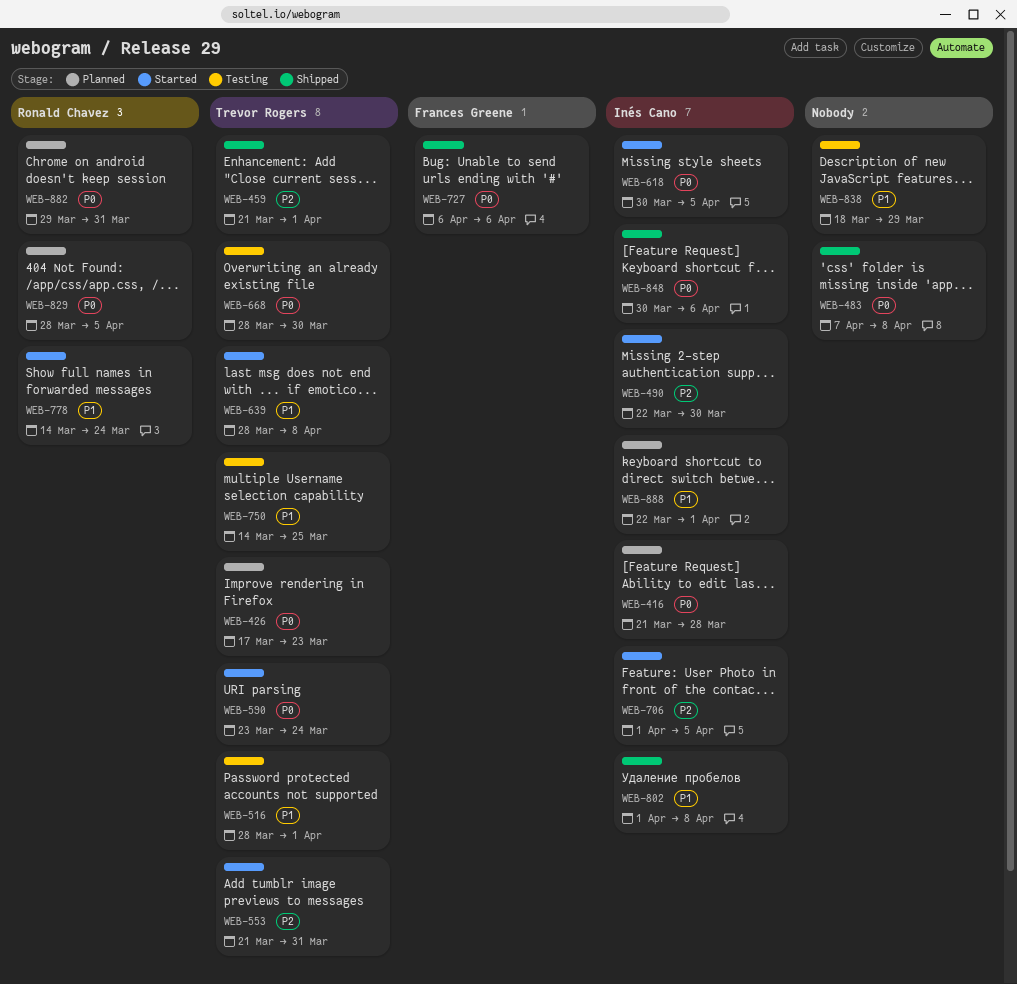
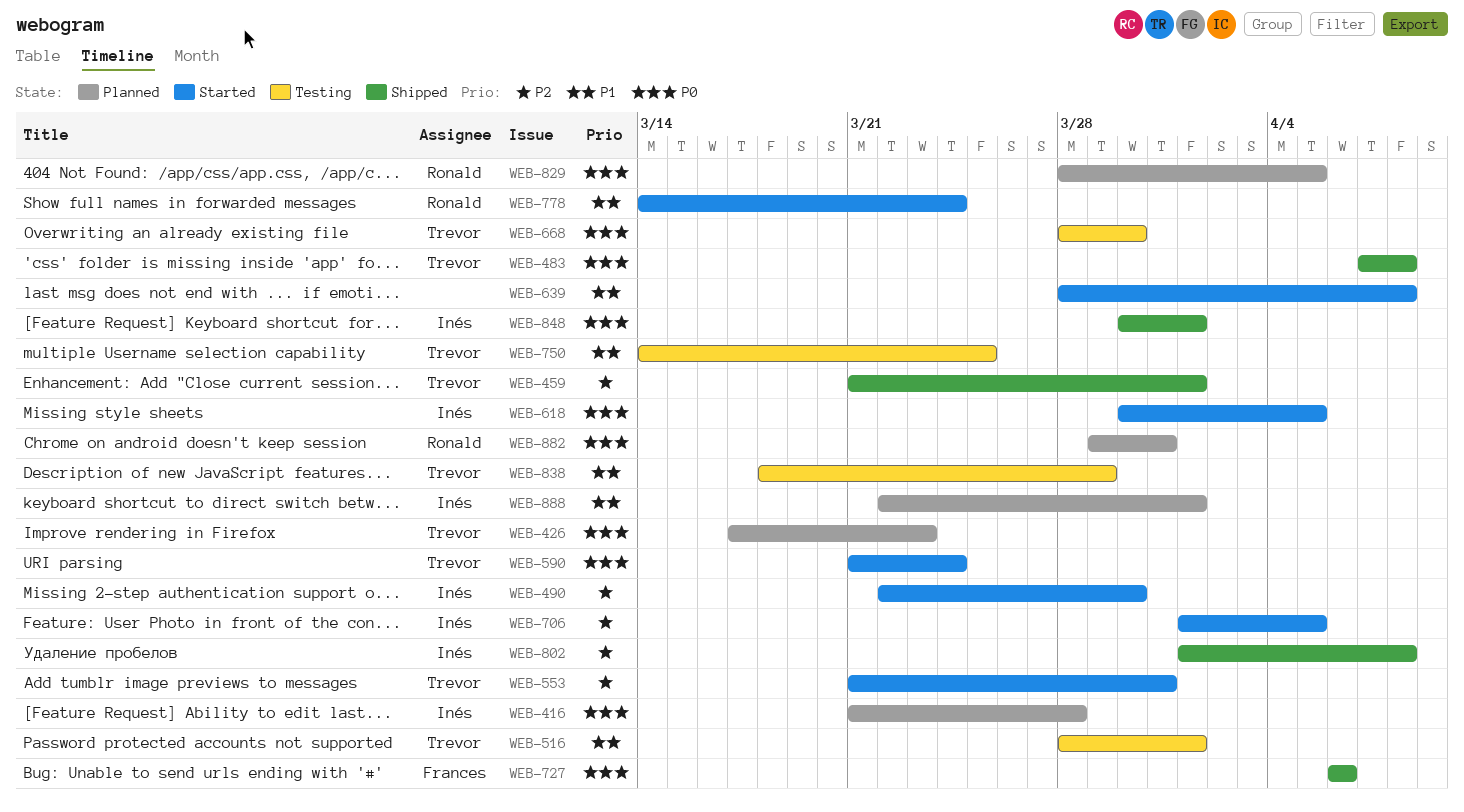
WEB-483, owner: none -> Trevor Rogers
WEB-590, start: Mar 23 -> Mar 21
WEB-639, owner: Trevor Rogers -> none
WEB-802, priority: P1 -> P2
WEB-838, owner: none -> Trevor Rogers
WEB-848, due: Apr 6 -> Apr 1

